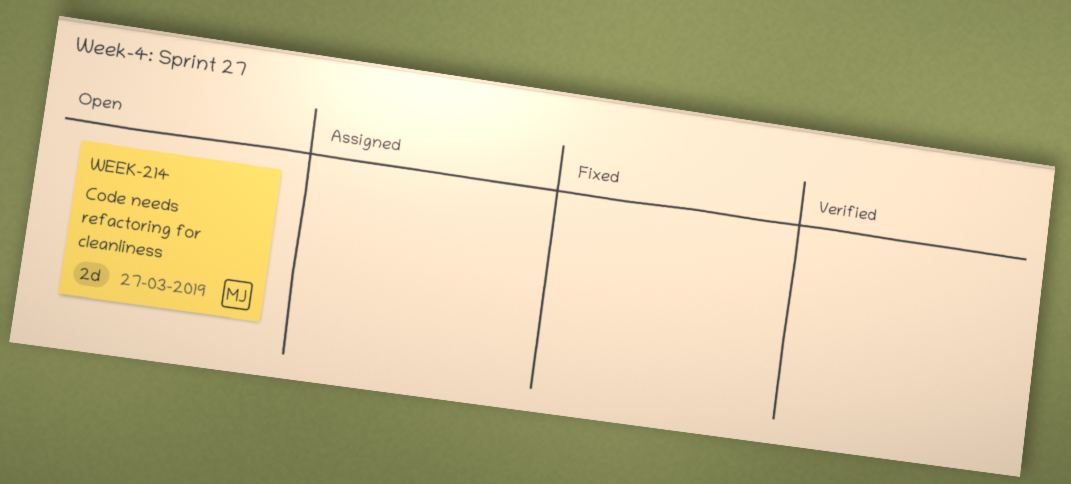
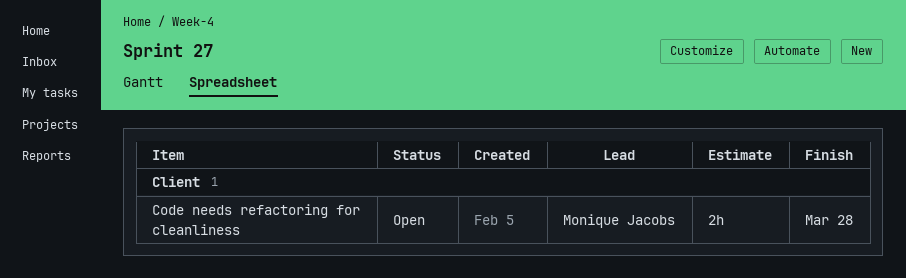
Code needs refactoring for cleanliness, estimate: 2d -> 2h
Code needs refactoring for cleanliness, due: Mar 27 -> Mar 28

